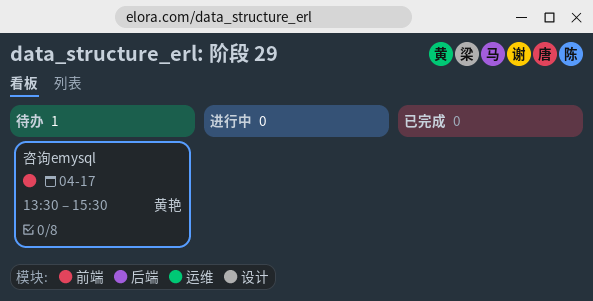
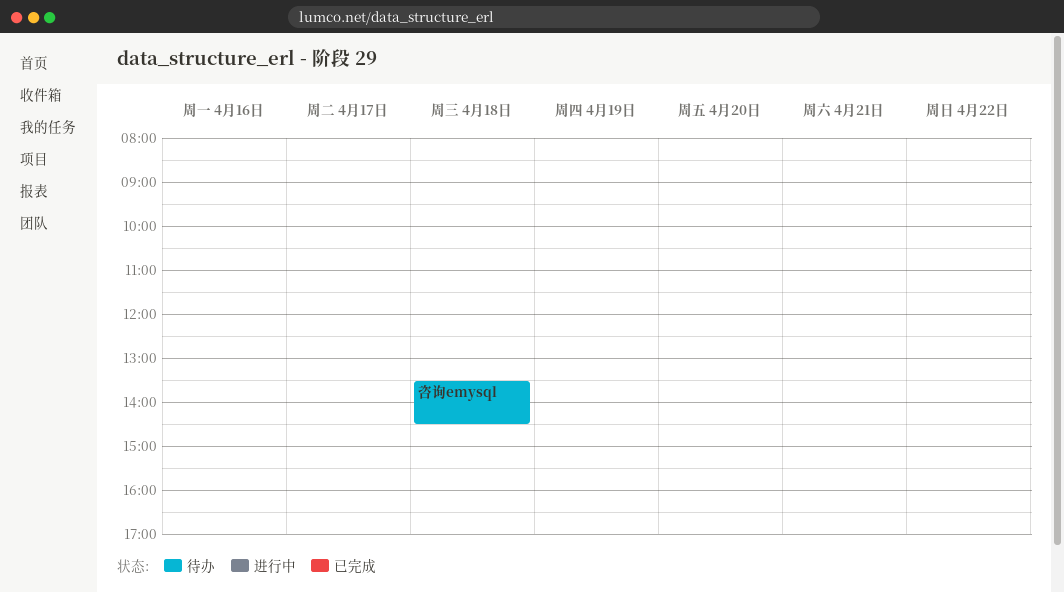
咨询emysql, day: Apr 17 -> Apr 18
咨询emysql, ends: 15:30 -> 14:30

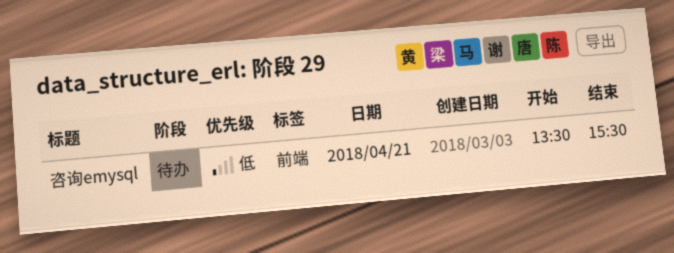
咨询emysql, day: Apr 18 -> Apr 21
咨询emysql, ends: 14:30 -> 15:30

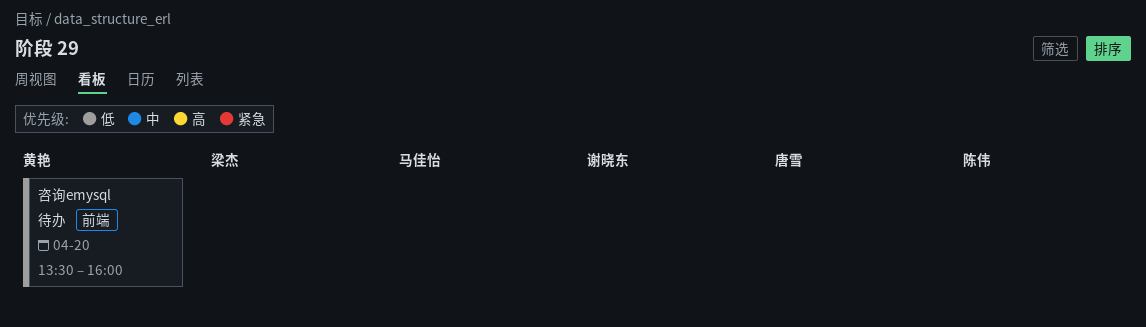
咨询emysql, day: Apr 21 -> Apr 20
咨询emysql, ends: 15:30 -> 16:00

